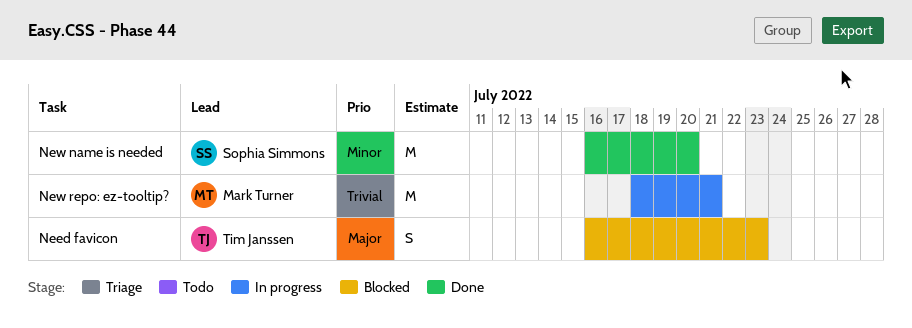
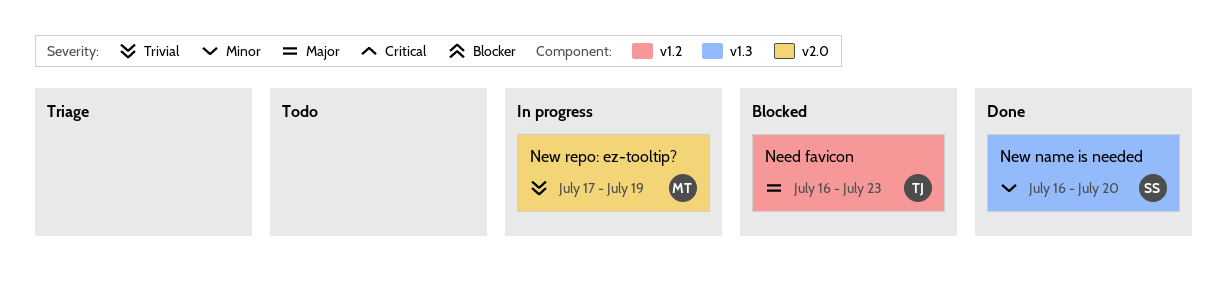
New repo: ez-tooltip?, start: Jul 18 -> Jul 17
New repo: ez-tooltip?, due: Jul 21 -> Jul 19

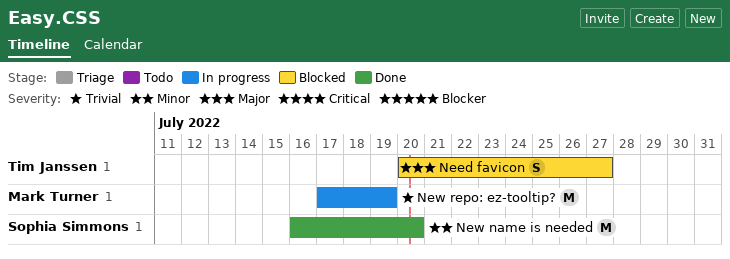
Need favicon, start: Jul 16 -> Jul 20
Need favicon, due: Jul 23 -> Jul 27

